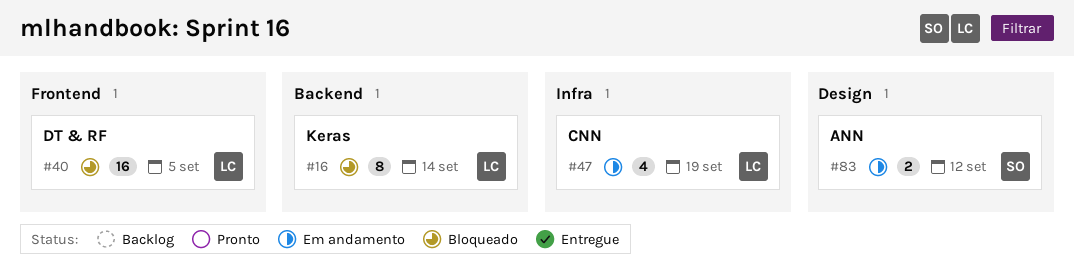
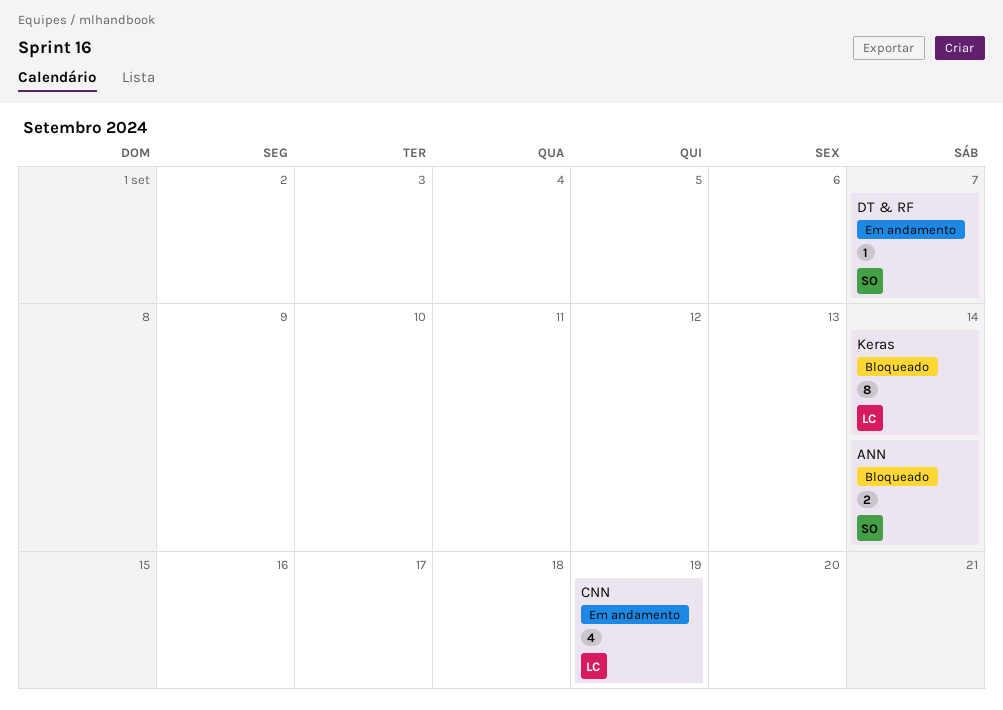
ANN, status: Em andamento -> Bloqueado
ANN, due: Sep 12 -> Sep 14
DT & RF, status: Bloqueado -> Em andamento
DT & RF, owner: LC -> SO
DT & RF, estimate: 16 -> 1
DT & RF, due: Sep 5 -> Sep 7

